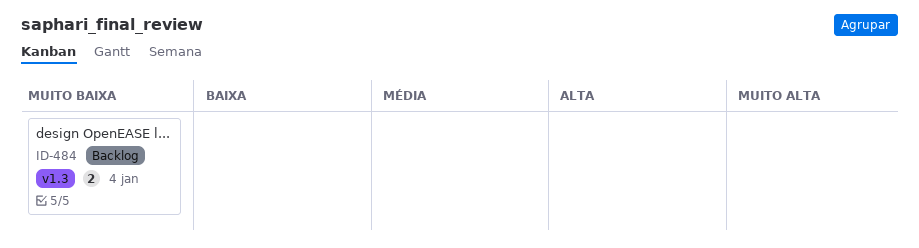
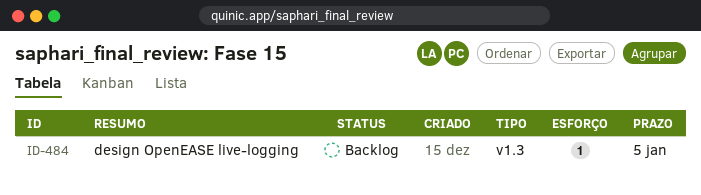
ID-484, estimate: 2 -> 1
ID-484, due: Jan 4 -> Jan 5

